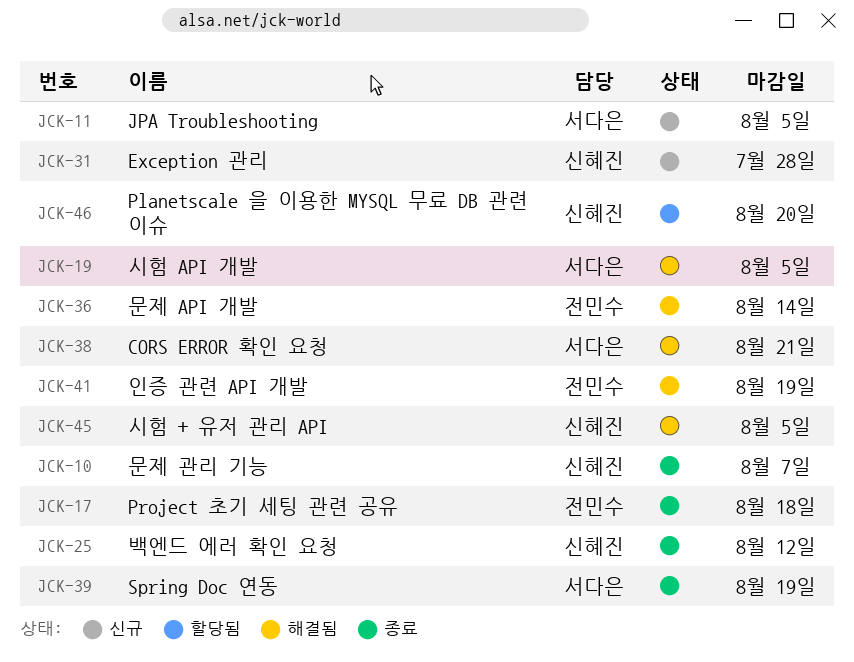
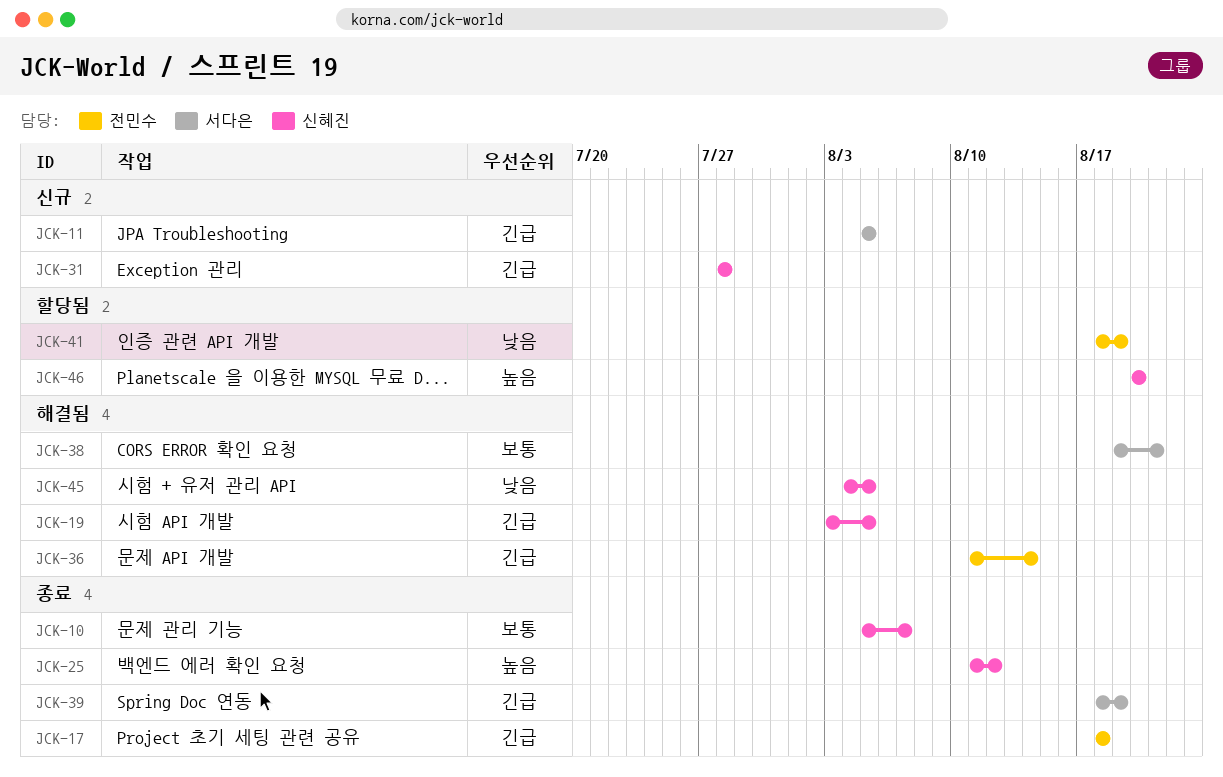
JCK-19, owner: 서다은 -> 신혜진
JCK-41, status: 해결됨 -> 할당됨

